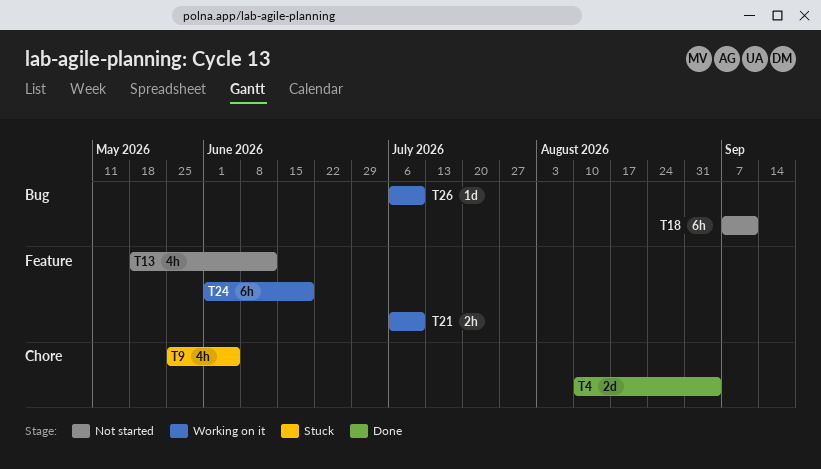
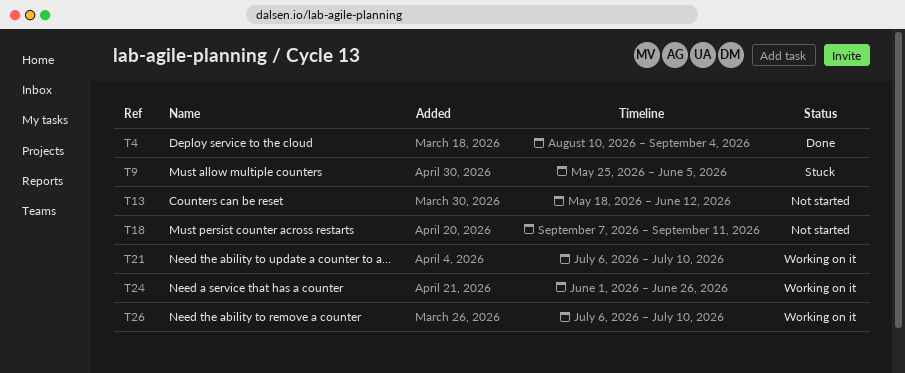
T24, due: Jun 19 -> Jun 26

